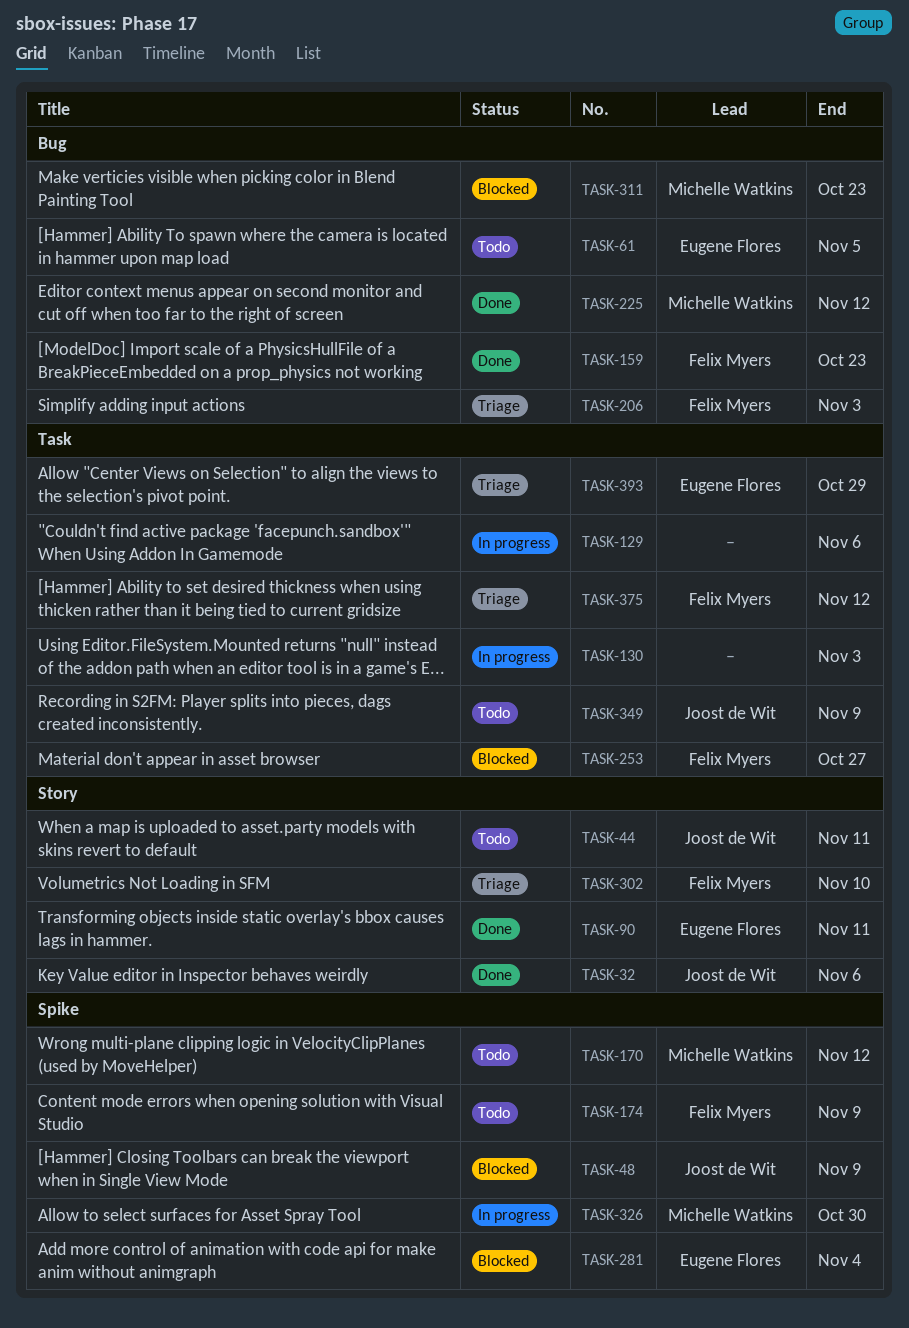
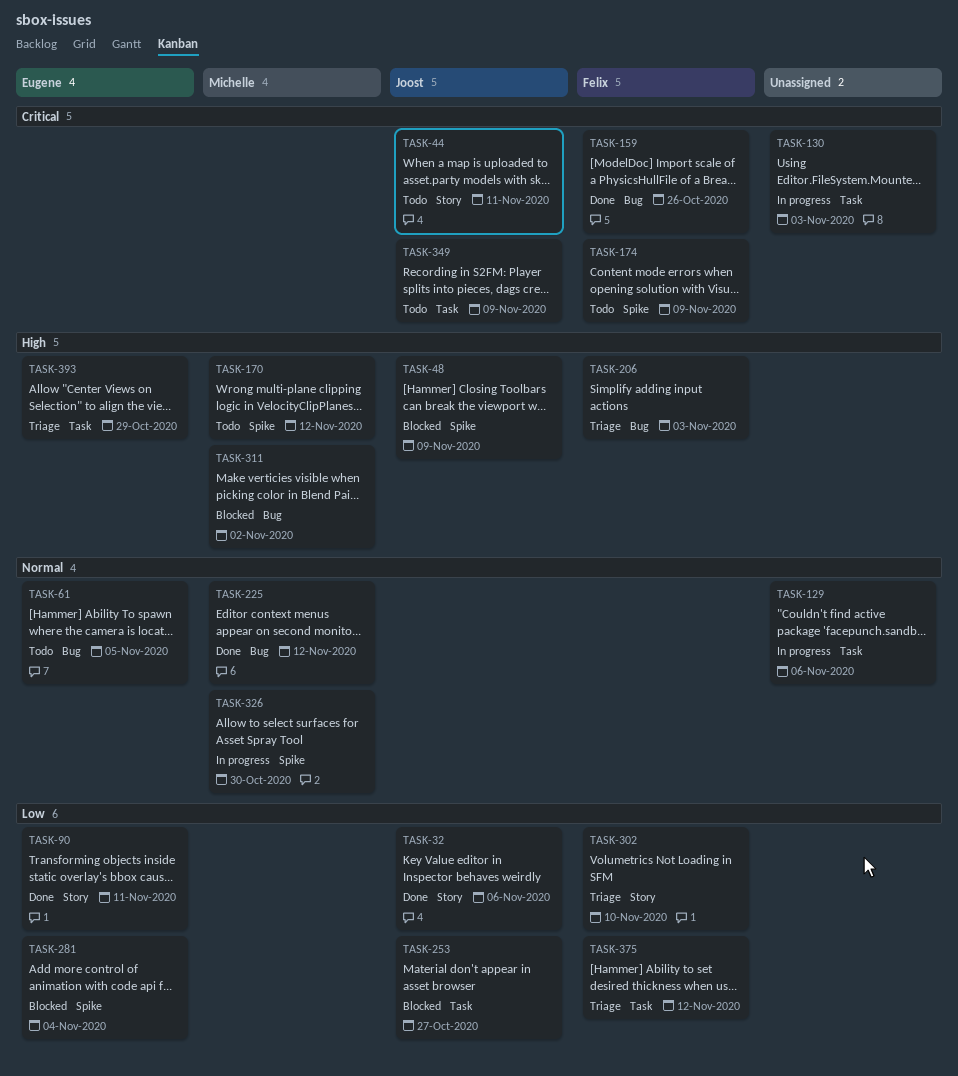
TASK-159, due: Oct 23 -> Oct 26
TASK-253, owner: Felix Myers -> Joost de Wit
TASK-311, due: Oct 23 -> Nov 2

